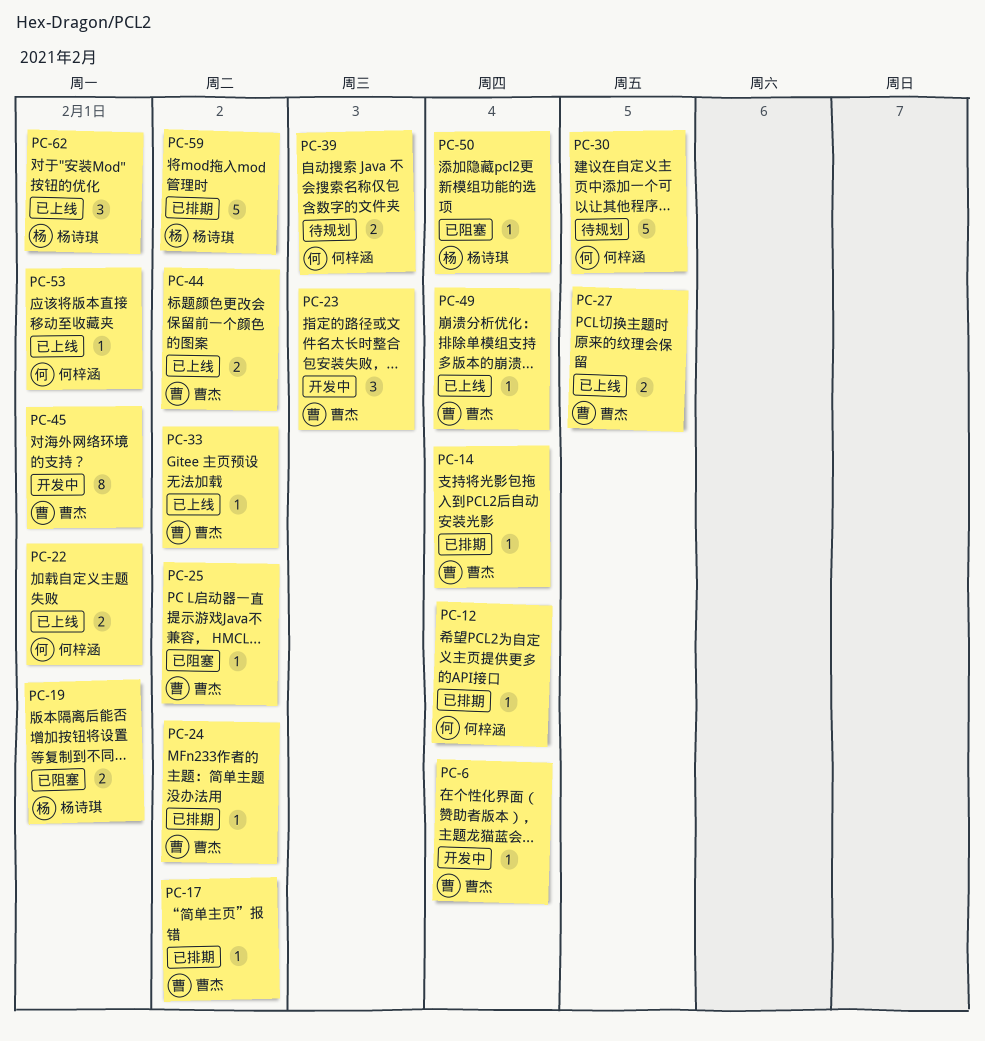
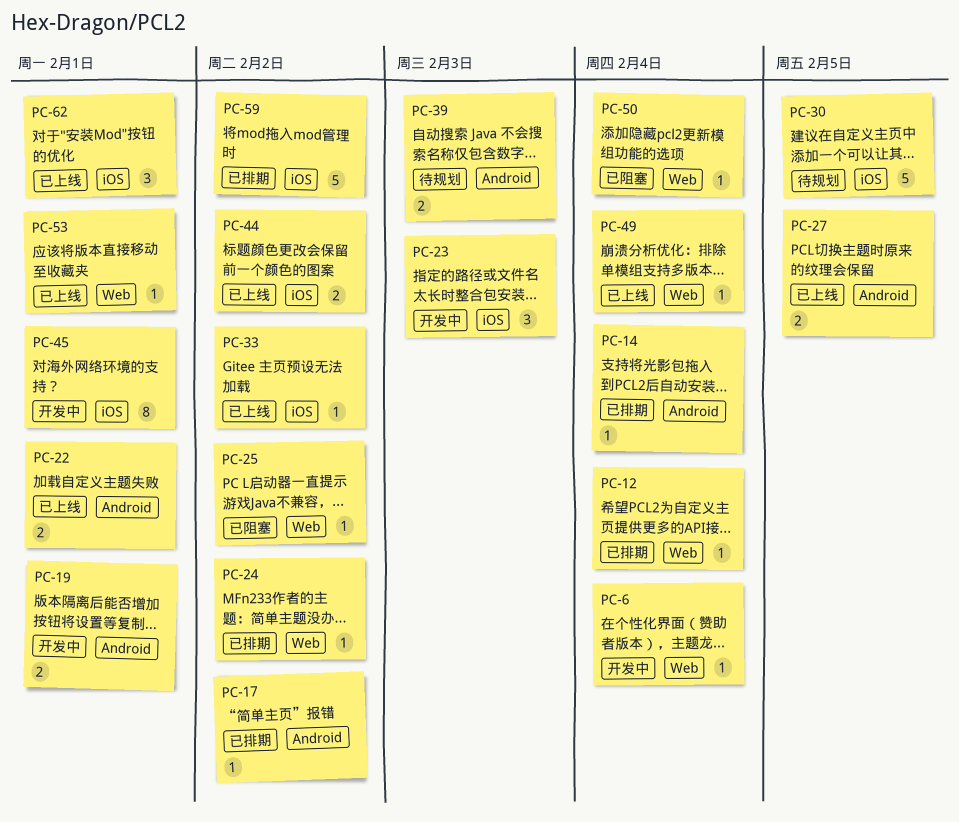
PC-19, status: 已阻塞 -> 开发中

